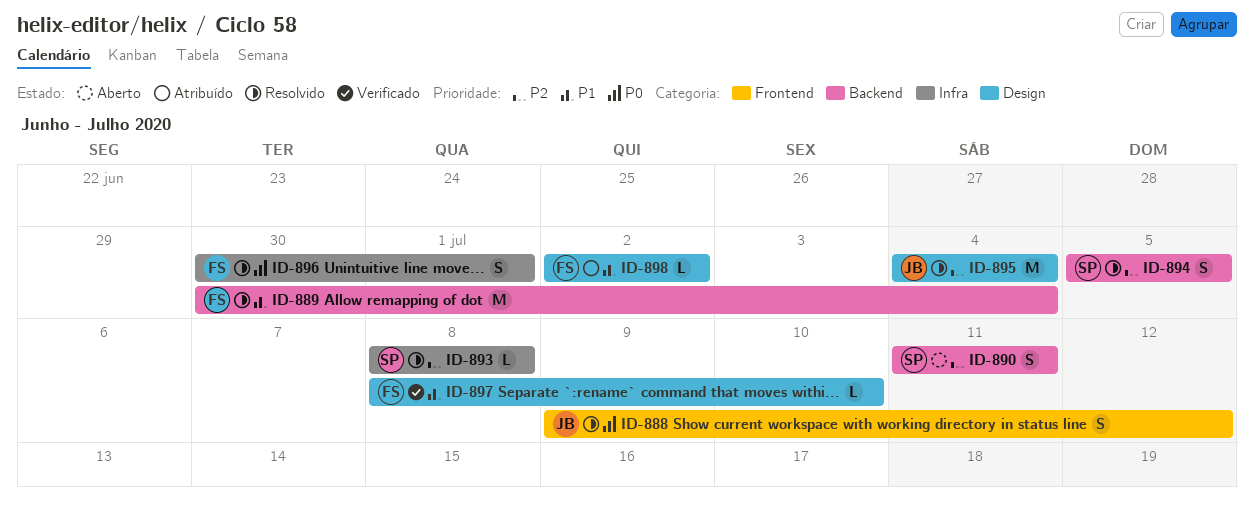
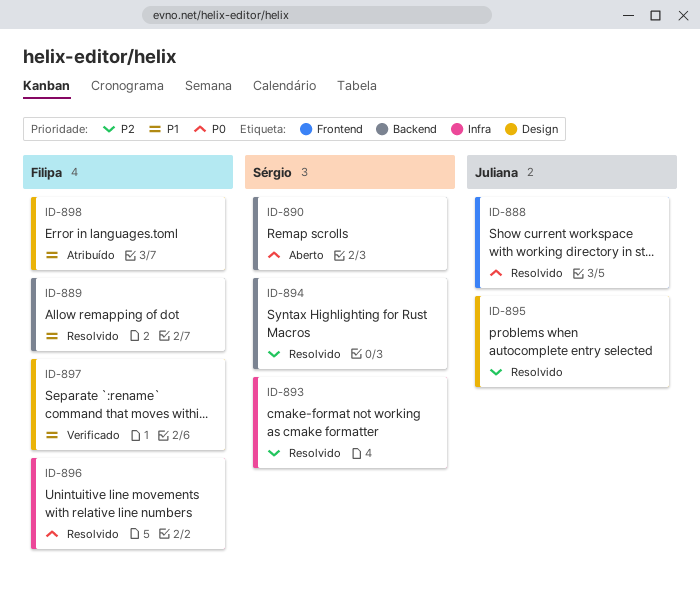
ID-890, priority: P2 -> P0

